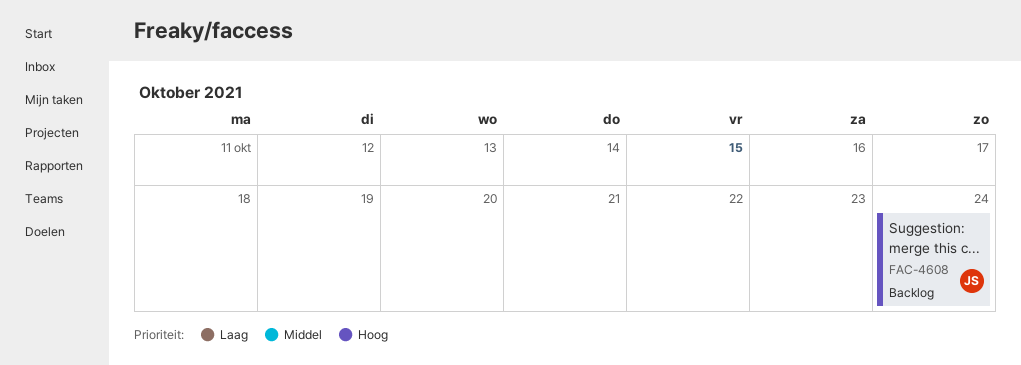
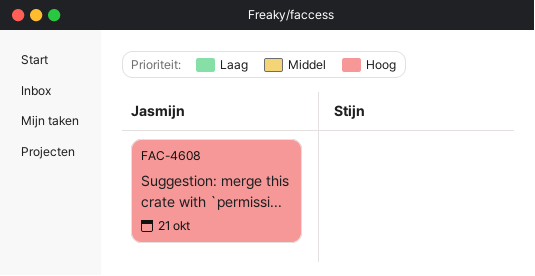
FAC-4608, due: Oct 24 -> Oct 21

